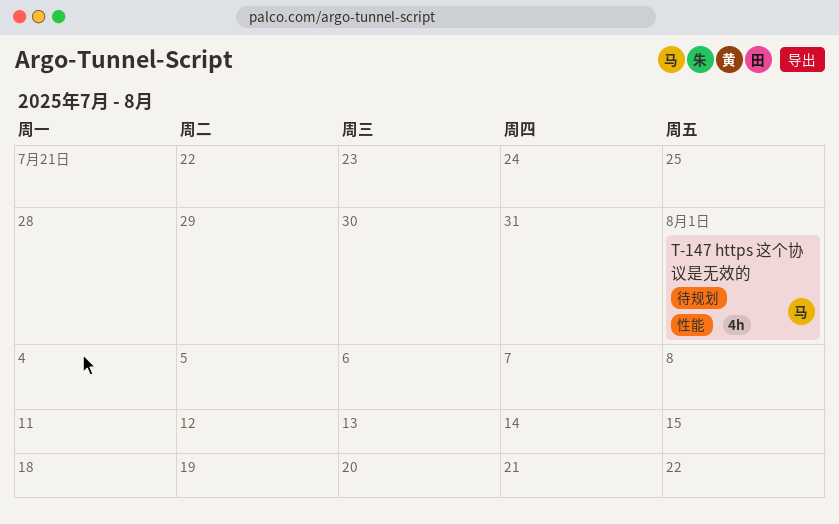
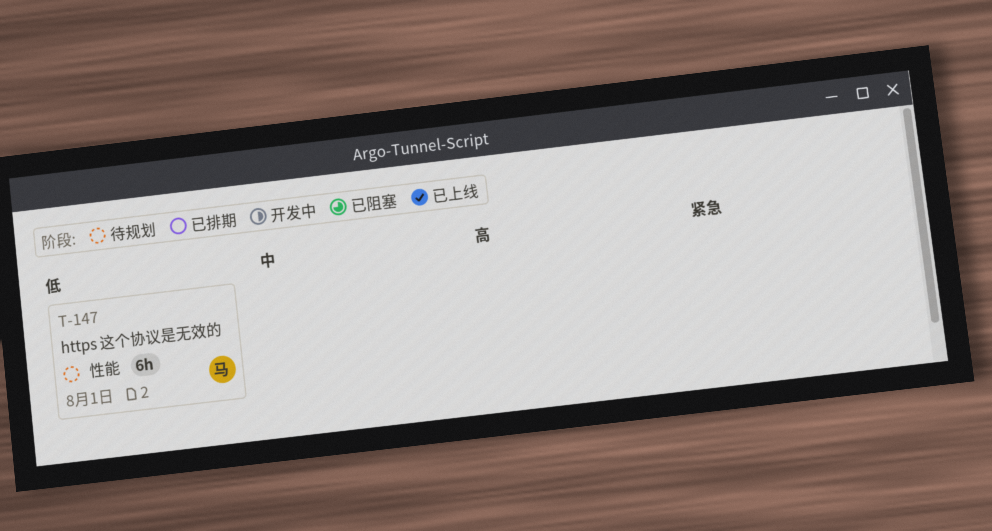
T-147, estimate: 4h -> 6h

